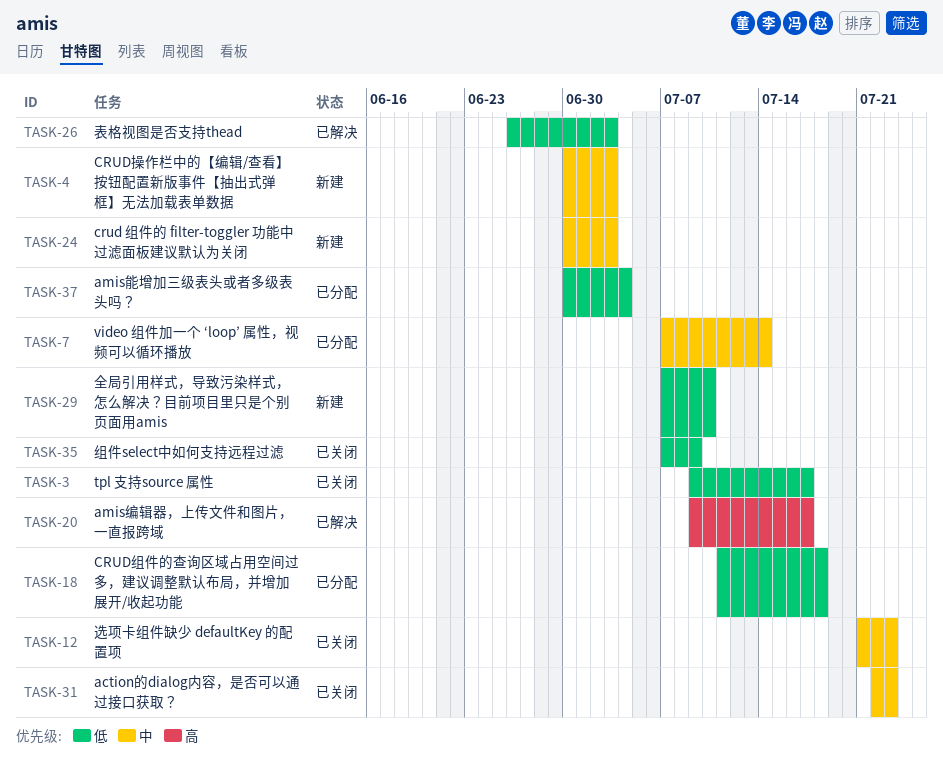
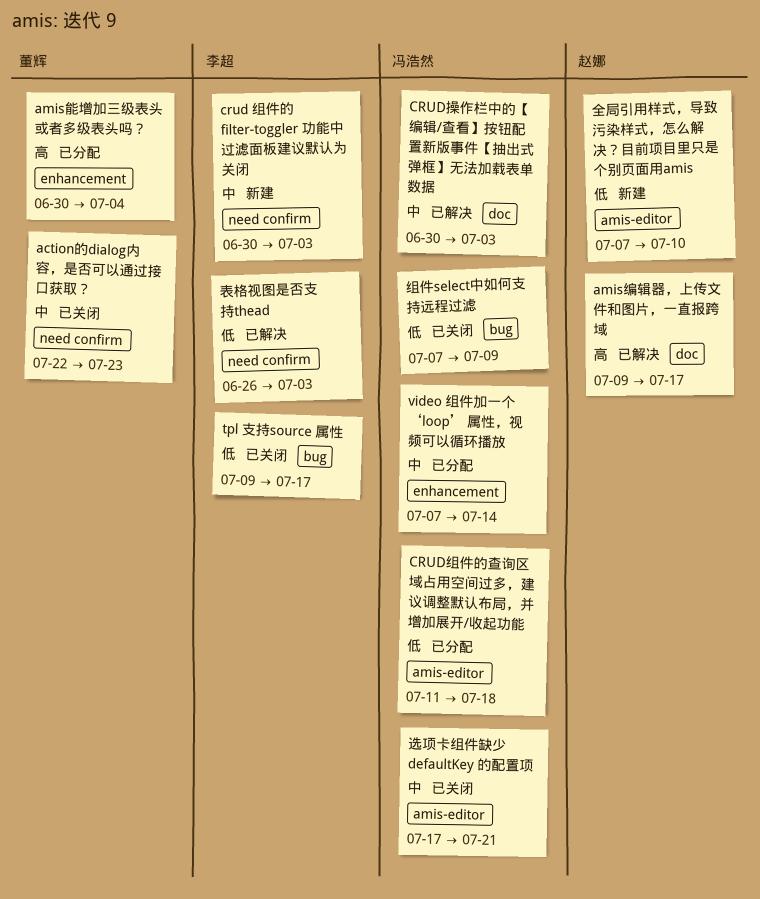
amis能增加三级表头或者多级表头吗？, priority: 低 -> 高
CRUD操作栏中的【编辑/查看】按钮配置新版事件【抽出式弹框】无法加载表单数据, status: 新建 -> 已解决
选项卡组件缺少 defaultKey 的配置项, start: Jul 21 -> Jul 17
选项卡组件缺少 defaultKey 的配置项, due: Jul 23 -> Jul 21

